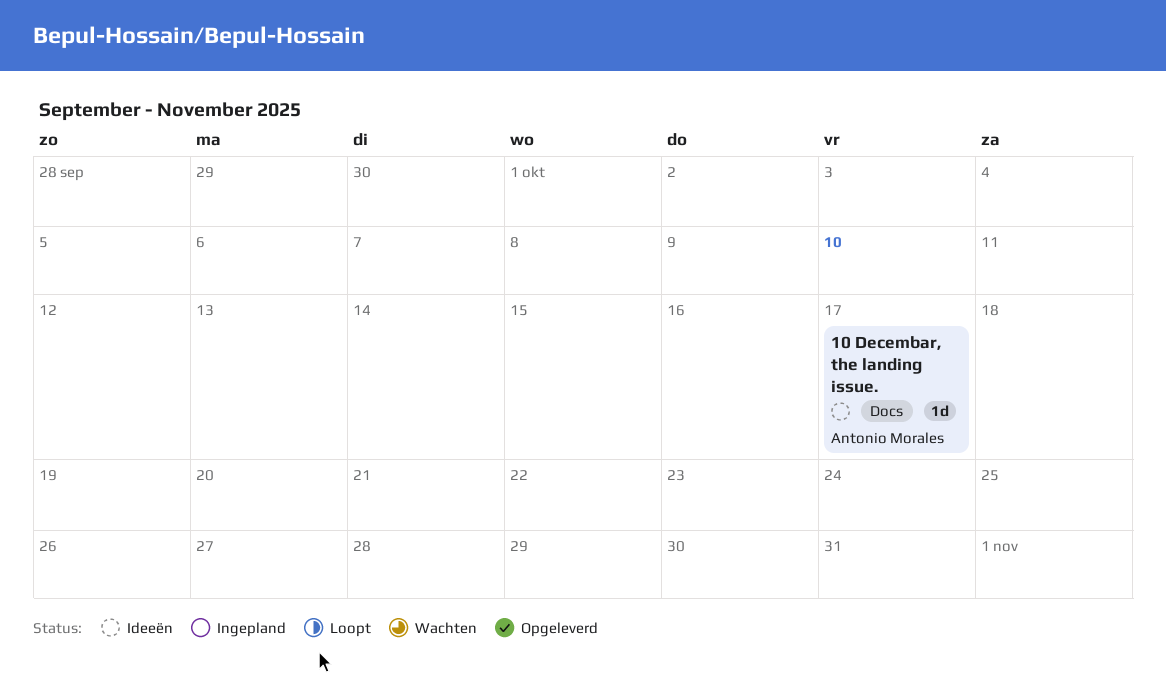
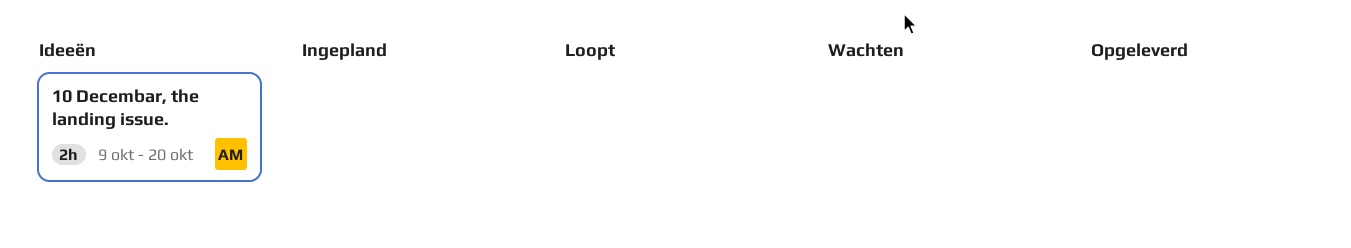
10 Decembar, the landing issue., estimate: 1d -> 2h
10 Decembar, the landing issue., due: Oct 17 -> Oct 20

